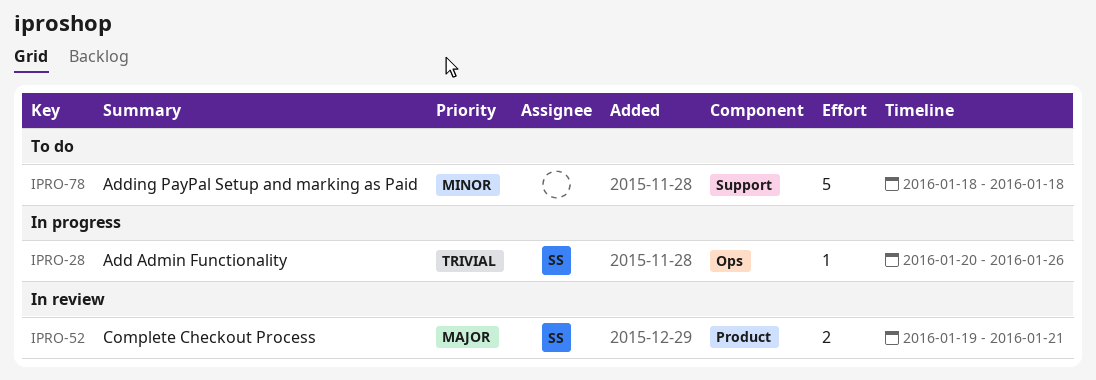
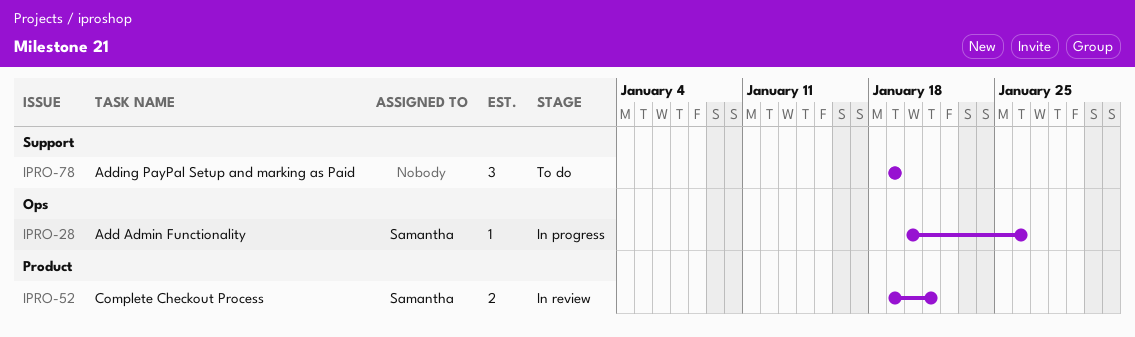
IPRO-78, estimate: 5 -> 3
IPRO-78, start: Jan 18 -> Jan 19
IPRO-78, due: Jan 18 -> Jan 19

